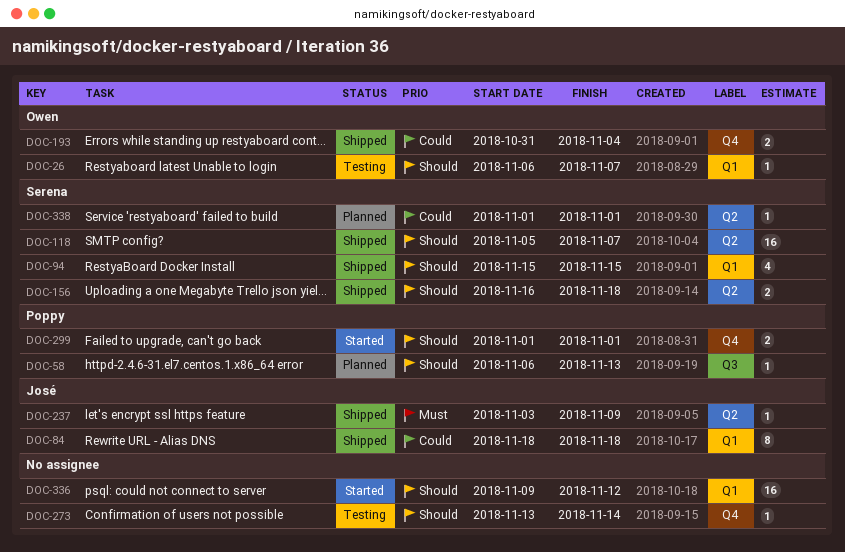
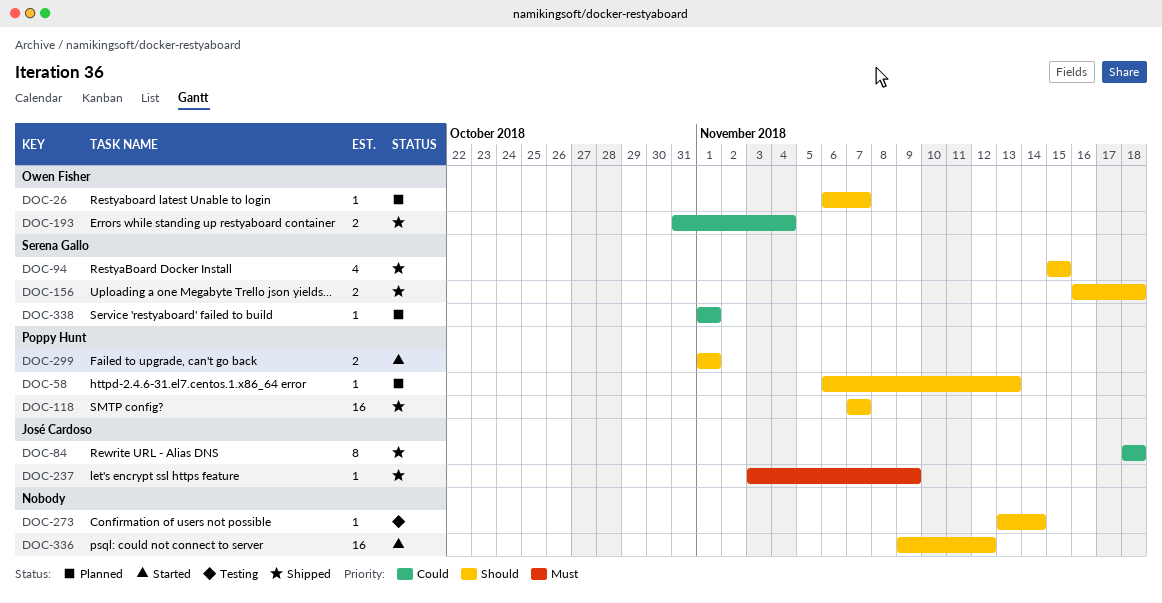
DOC-26, status: Testing -> Planned
DOC-118, owner: Serena Gallo -> Poppy Hunt
DOC-118, start: Nov 5 -> Nov 7

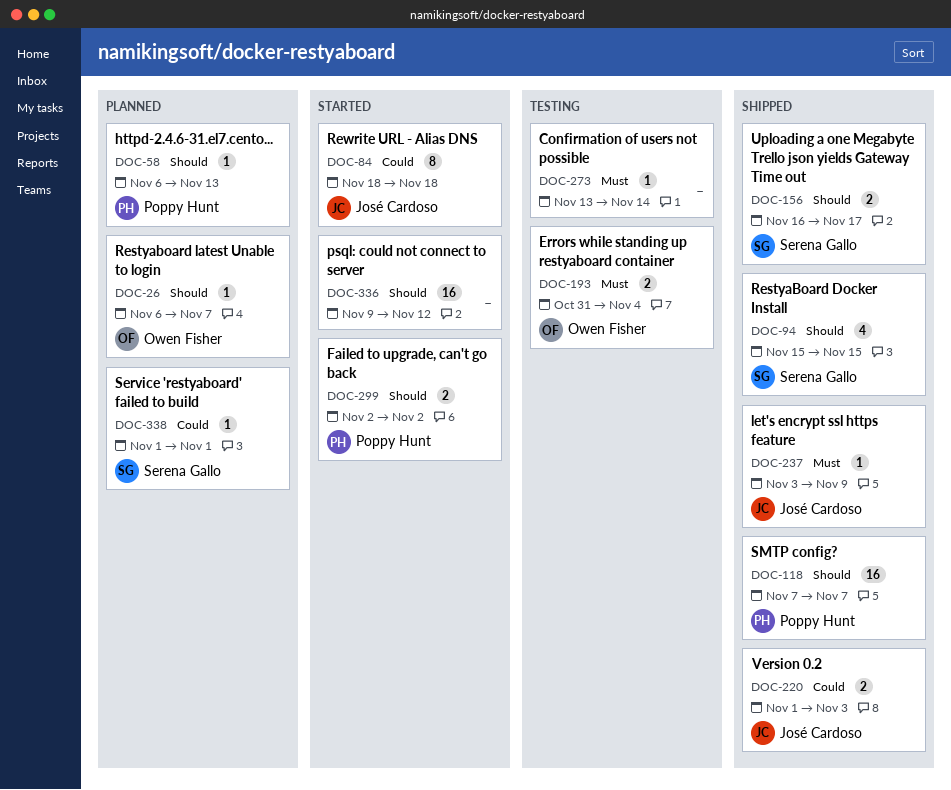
DOC-84, status: Shipped -> Started
DOC-156, due: Nov 18 -> Nov 17
DOC-193, status: Shipped -> Testing
DOC-193, priority: Could -> Must
DOC-220: none -> present
DOC-273, priority: Should -> Must
DOC-299, start: Nov 1 -> Nov 2
DOC-299, due: Nov 1 -> Nov 2

